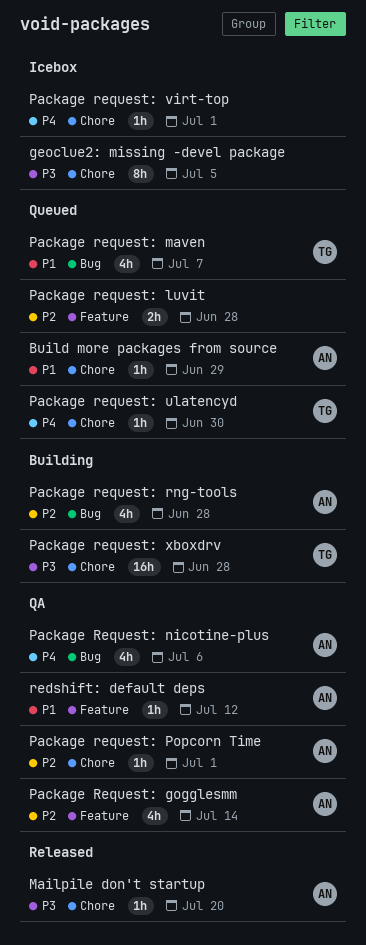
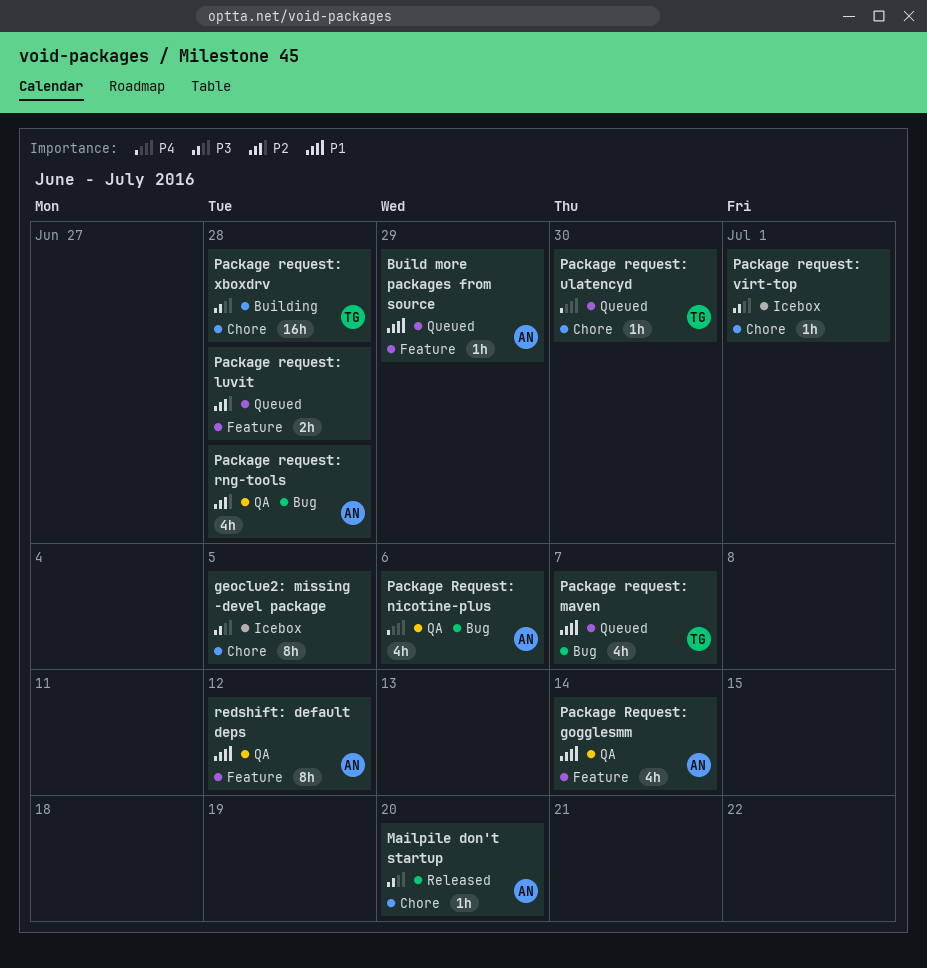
Build more packages from source, label: Chore -> Feature
Package Request: gogglesmm, priority: P2 -> P1
Package request: Popcorn Time: present -> none
Package request: rng-tools, status: Building -> QA
Package request: virt-top, priority: P4 -> P3
redshift: default deps, estimate: 1h -> 8h

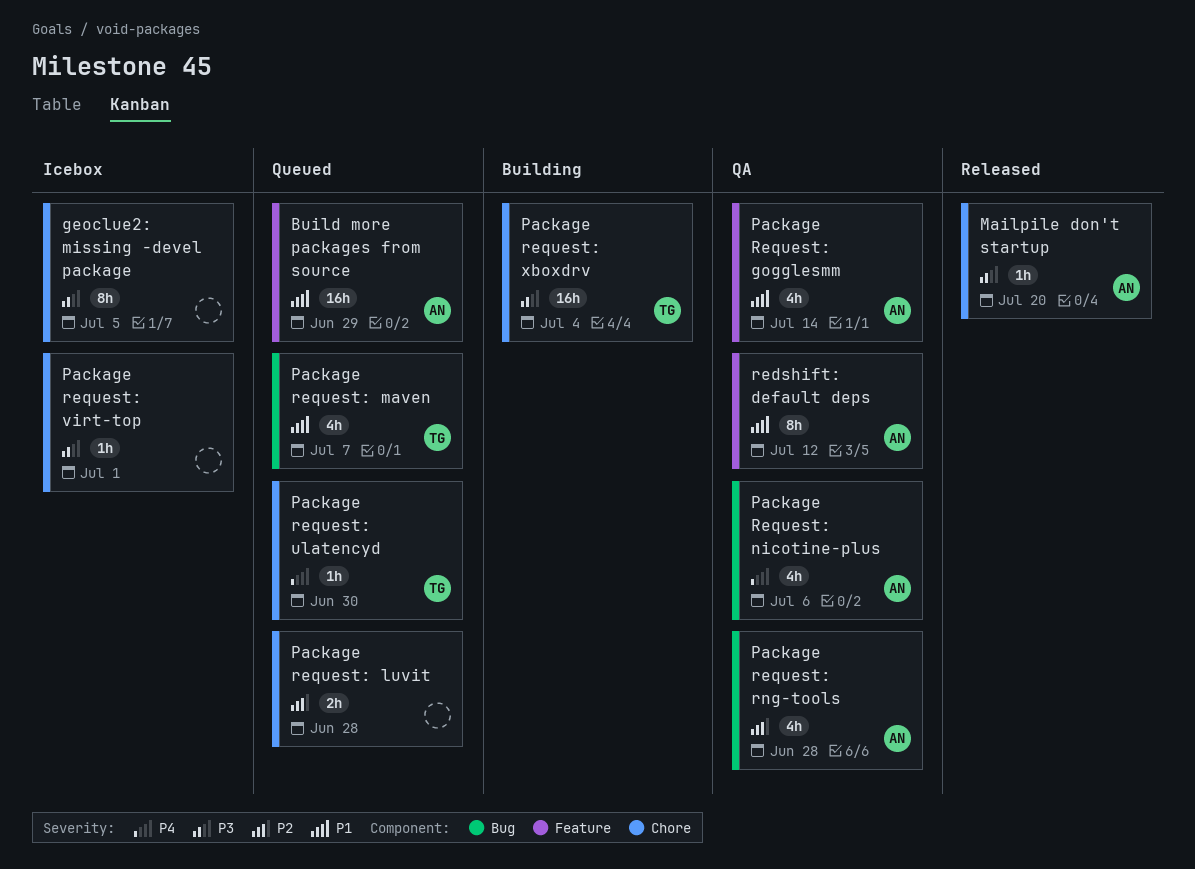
Build more packages from source, estimate: 1h -> 16h
Package request: luvit, label: Feature -> Chore
Package request: xboxdrv, due: Jun 28 -> Jul 4

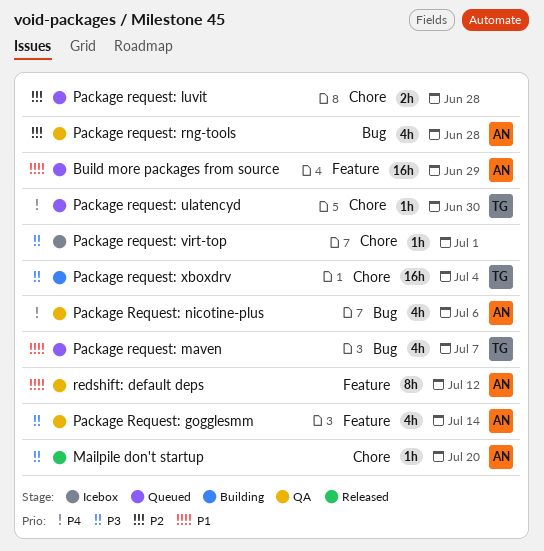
geoclue2: missing -devel package: present -> none
Package Request: gogglesmm, priority: P1 -> P3

